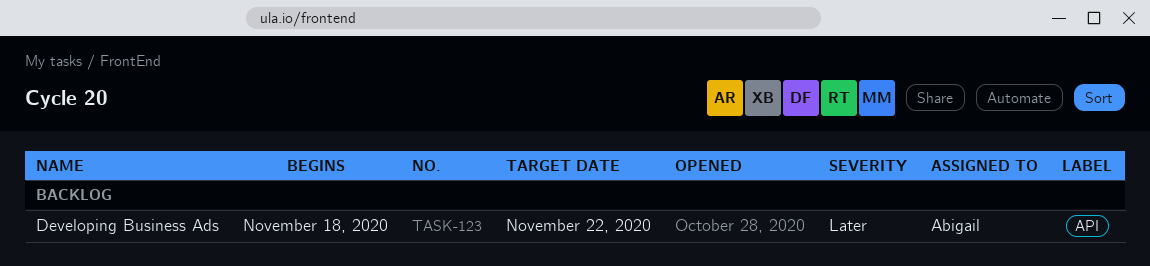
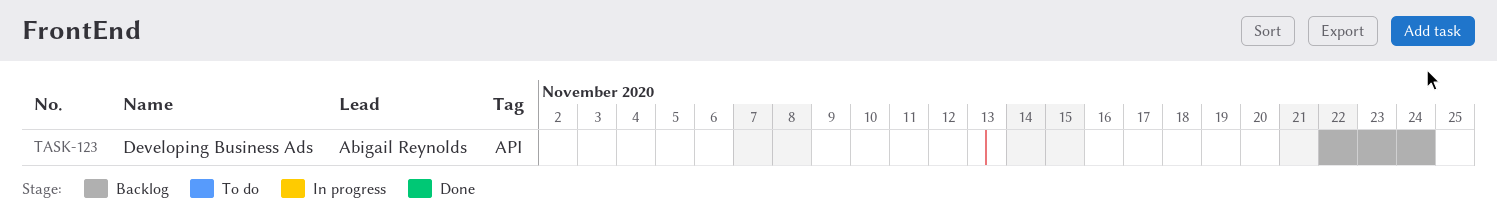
TASK-123, start: Nov 18 -> Nov 22
TASK-123, due: Nov 22 -> Nov 24

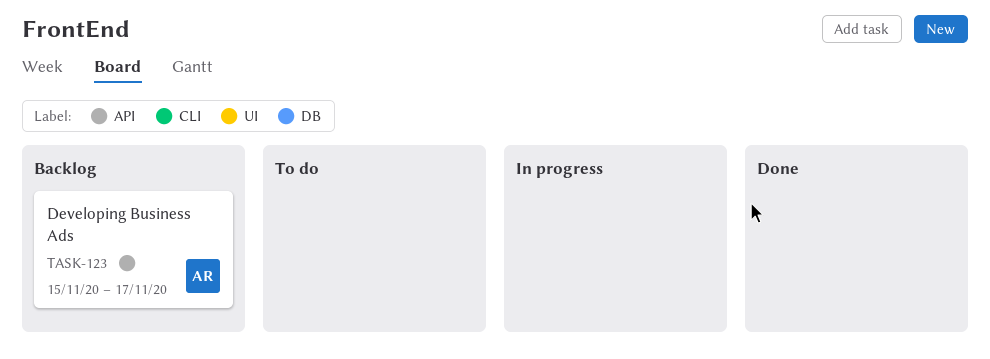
TASK-123, start: Nov 22 -> Nov 15
TASK-123, due: Nov 24 -> Nov 17

